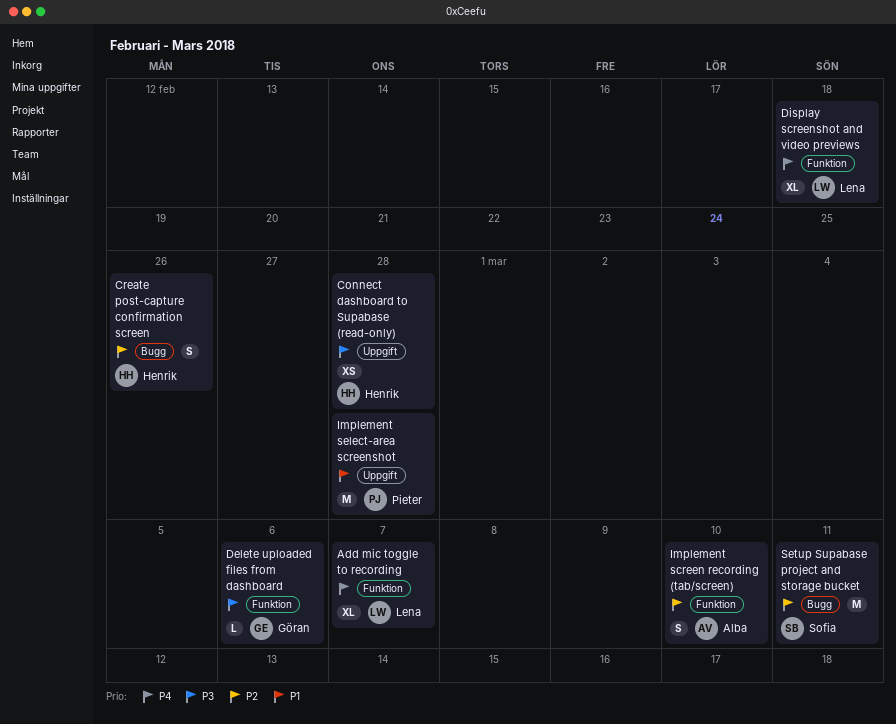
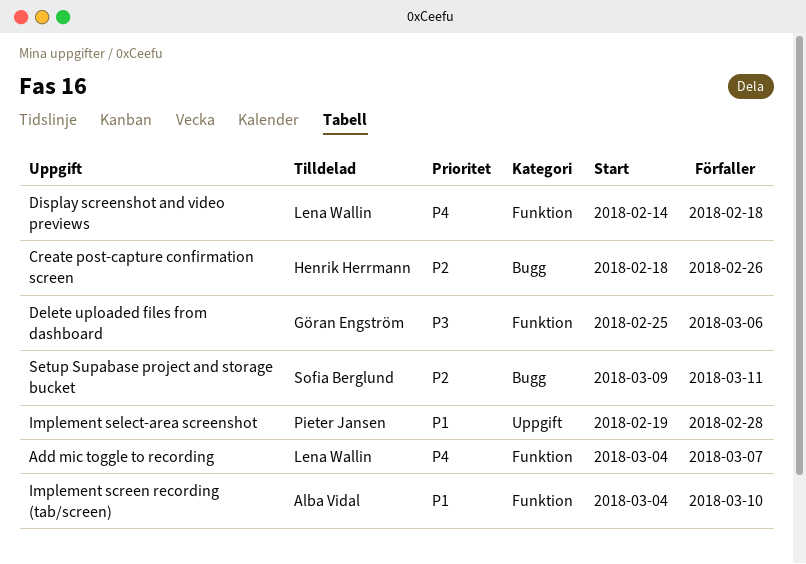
Connect dashboard to Supabase (read-only): present -> none
Implement screen recording (tab/screen), priority: P2 -> P1

